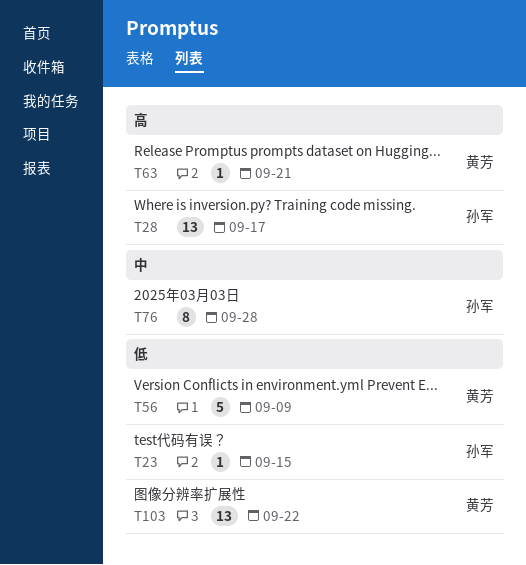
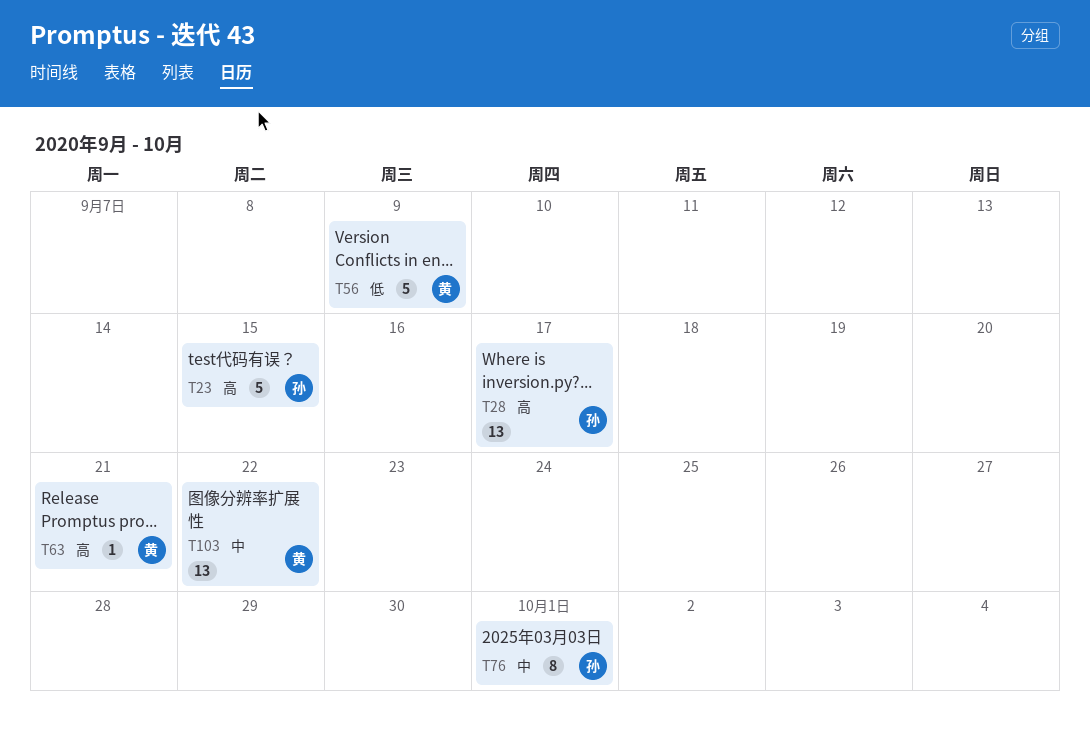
T23, priority: 低 -> 高
T23, estimate: 1 -> 5
T76, due: Sep 28 -> Oct 1
T103, priority: 低 -> 中

